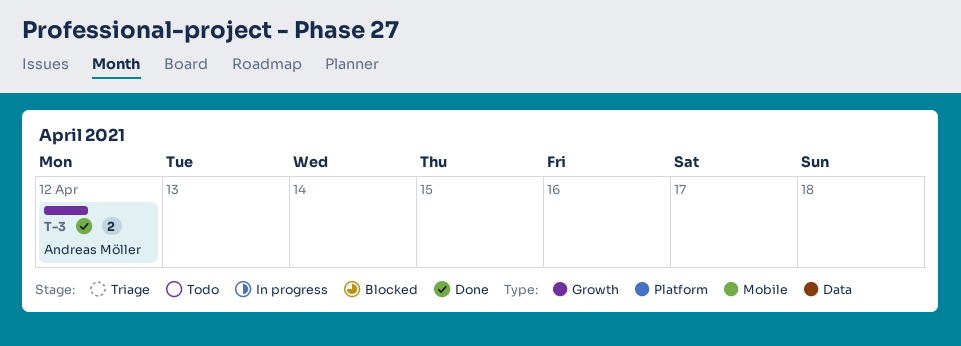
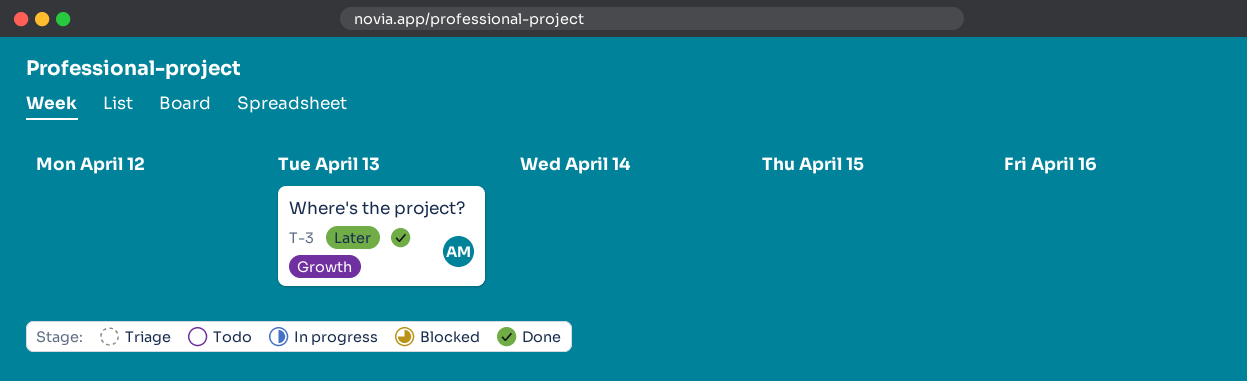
T-3, due: Apr 12 -> Apr 13

